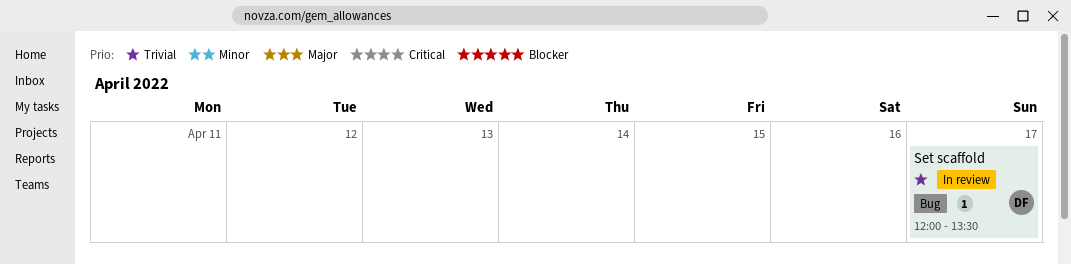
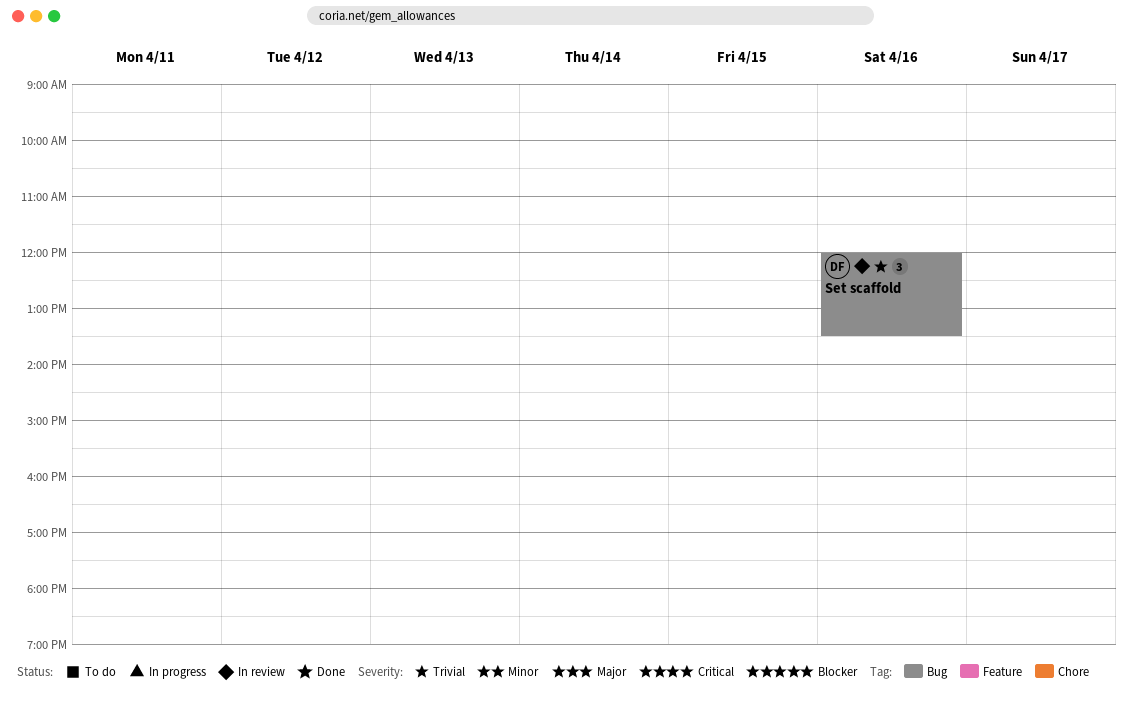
Set scaffold, estimate: 1 -> 3
Set scaffold, day: Apr 17 -> Apr 16

